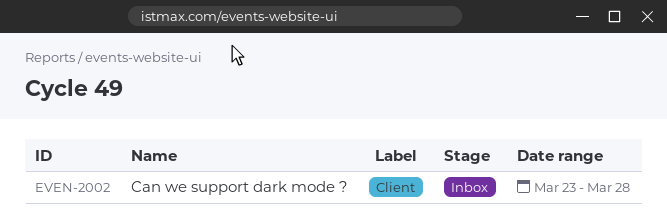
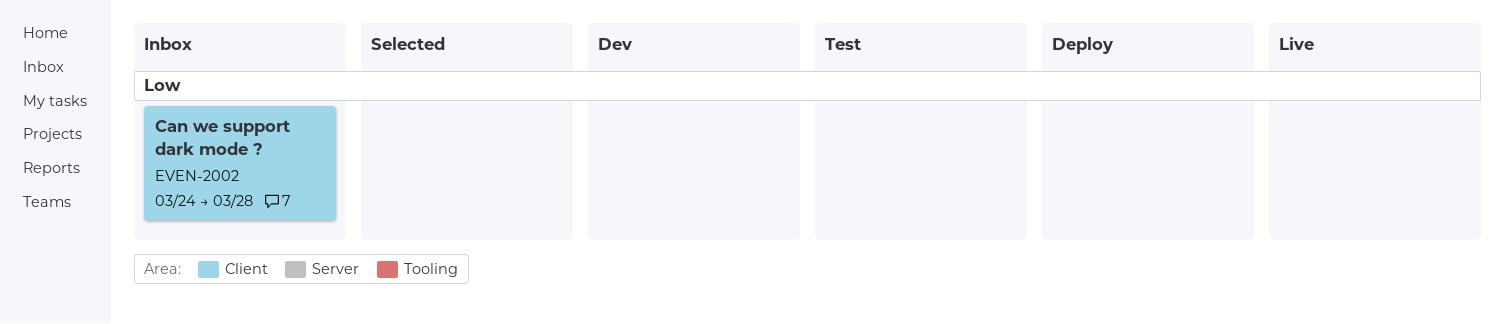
EVEN-2002, start: Mar 23 -> Mar 24

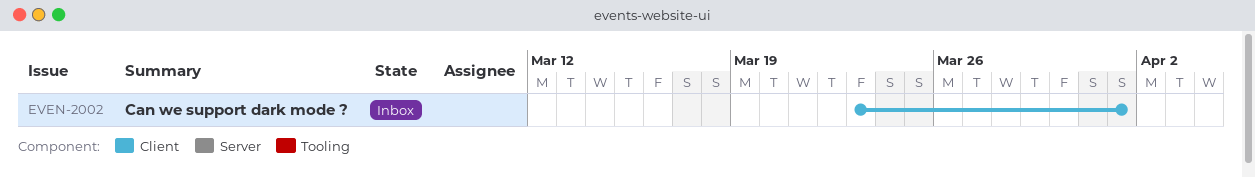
EVEN-2002, start: Mar 24 -> Mar 23
EVEN-2002, due: Mar 28 -> Apr 1

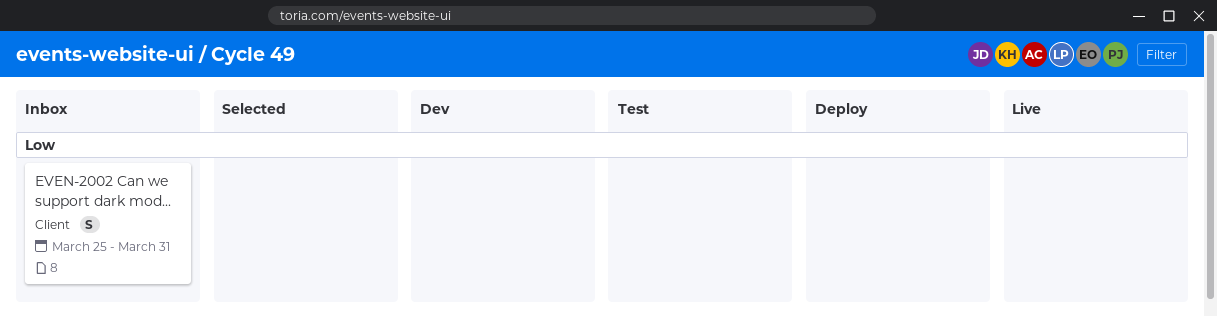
EVEN-2002, start: Mar 23 -> Mar 25
EVEN-2002, due: Apr 1 -> Mar 31

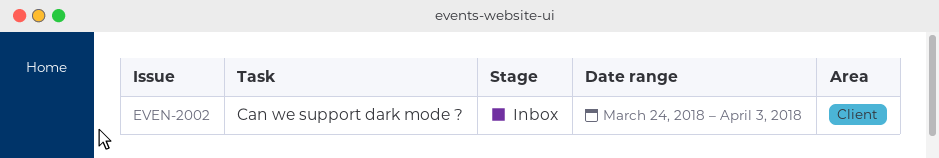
EVEN-2002, start: Mar 25 -> Mar 24
EVEN-2002, due: Mar 31 -> Apr 3

